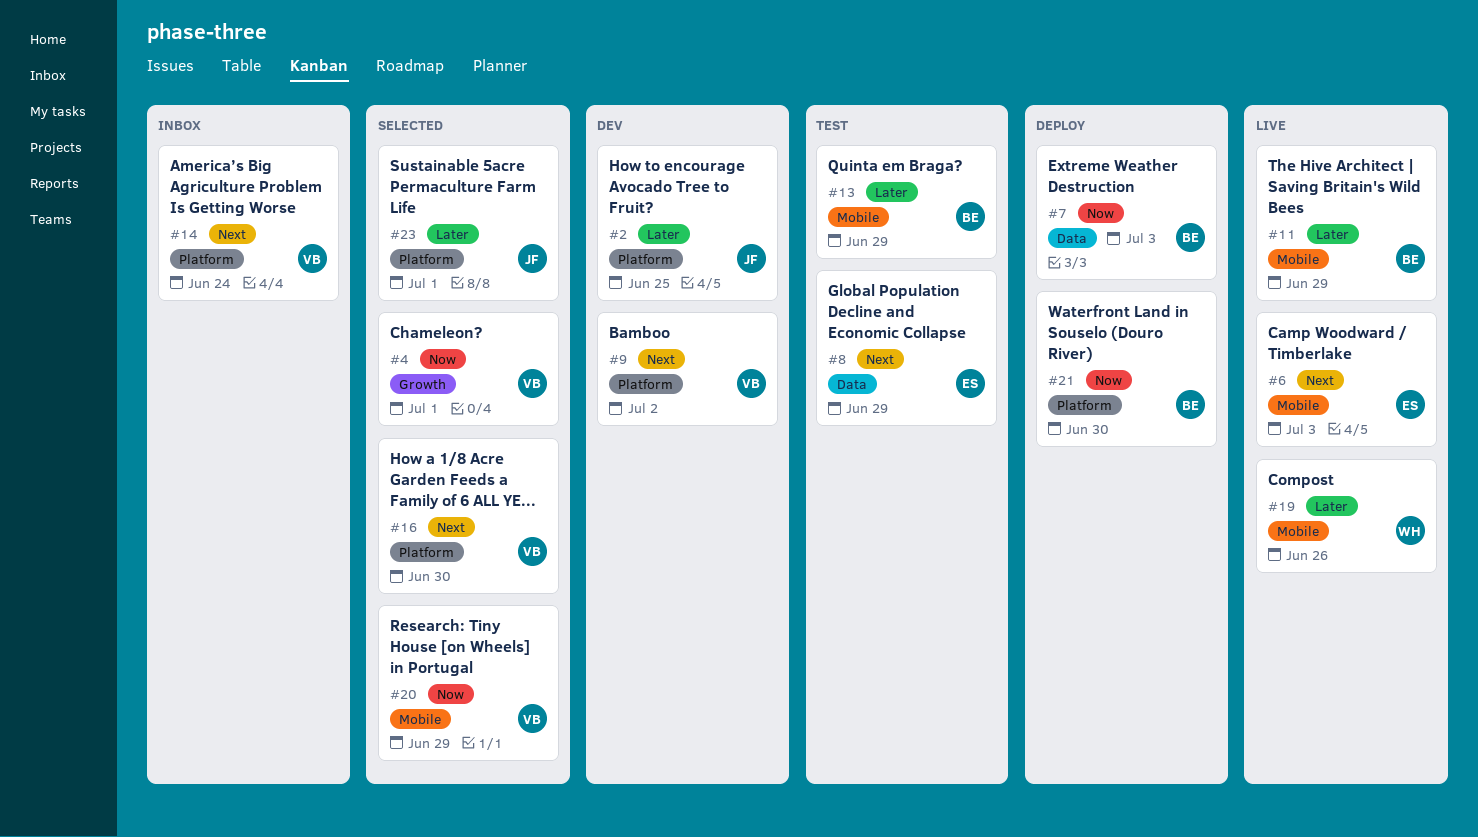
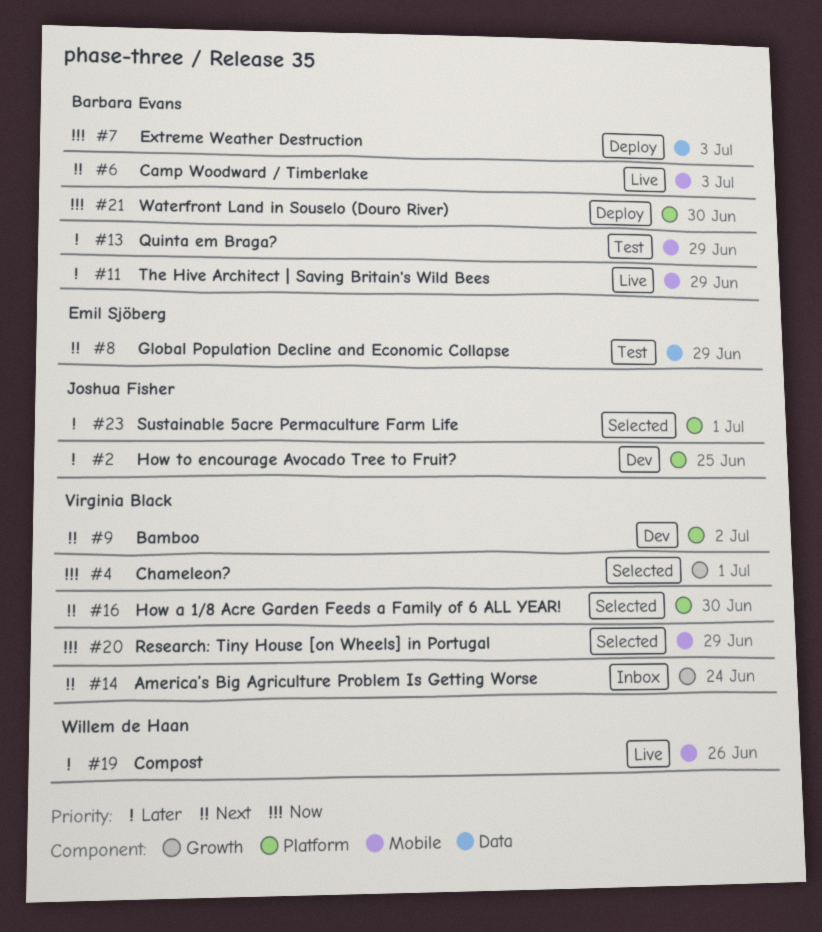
#6, owner: Emil Sjöberg -> Barbara Evans
#14, label: Platform -> Growth

